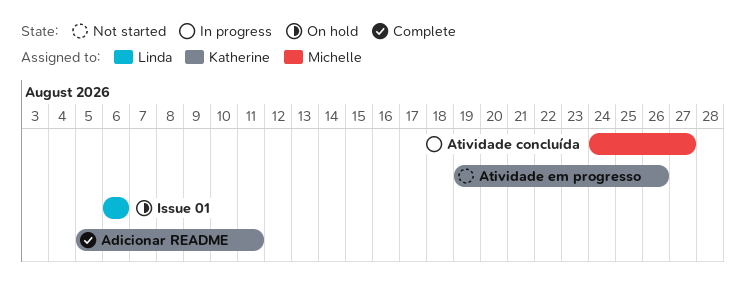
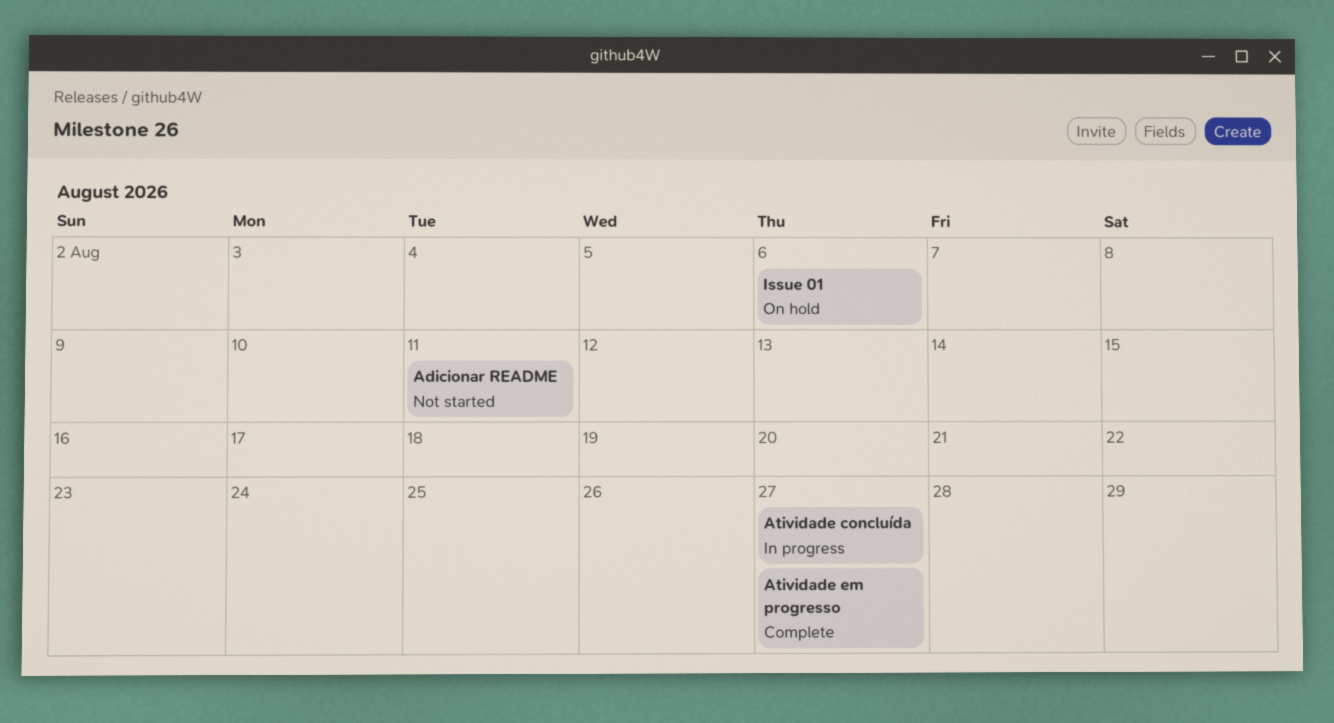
Adicionar README, status: Complete -> Not started
Atividade em progresso, status: Not started -> Complete
Atividade em progresso, due: Aug 26 -> Aug 27

